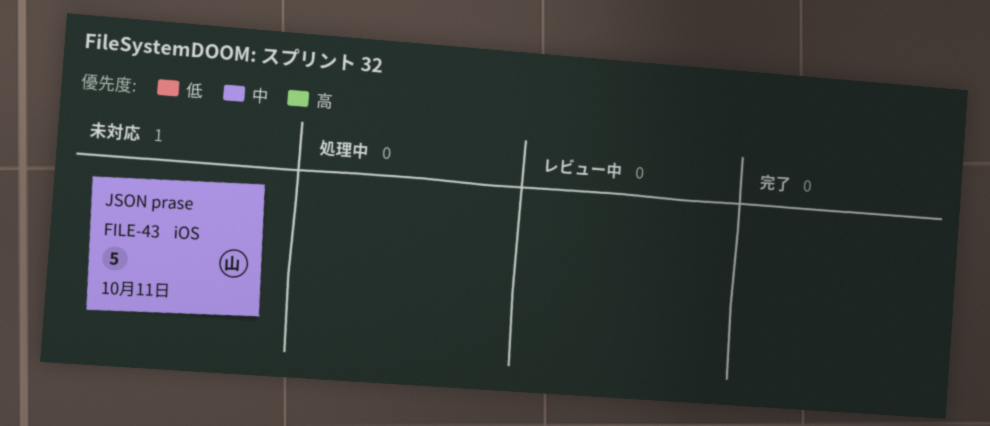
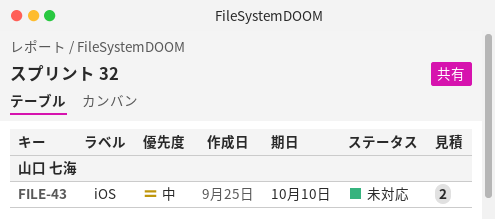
FILE-43, estimate: 5 -> 2
FILE-43, due: Oct 11 -> Oct 10

